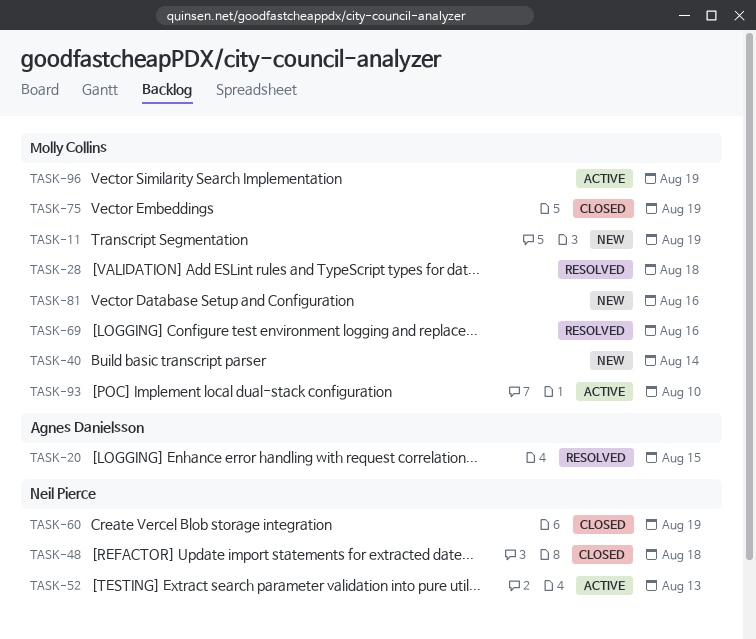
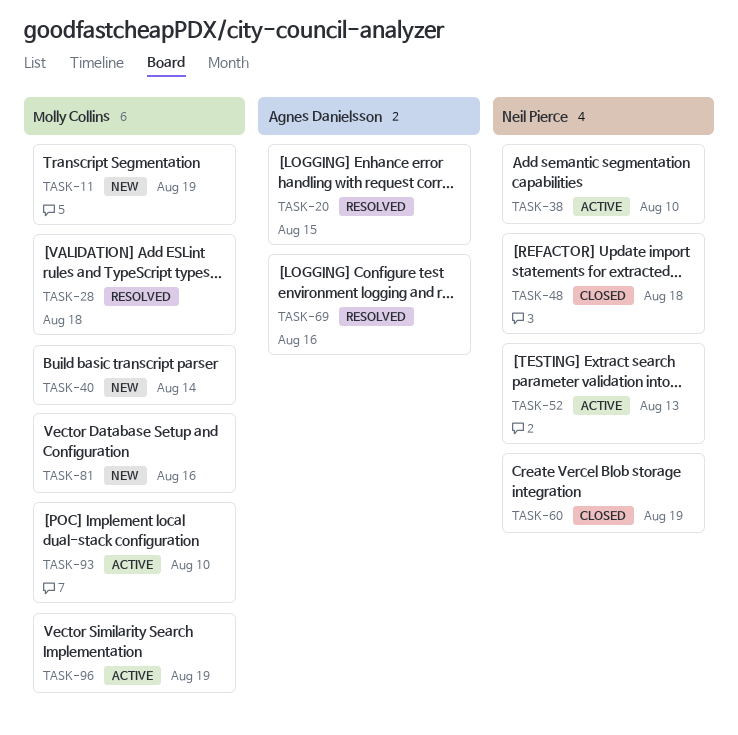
TASK-38: none -> present
TASK-69, owner: Molly Collins -> Agnes Danielsson
TASK-75: present -> none

